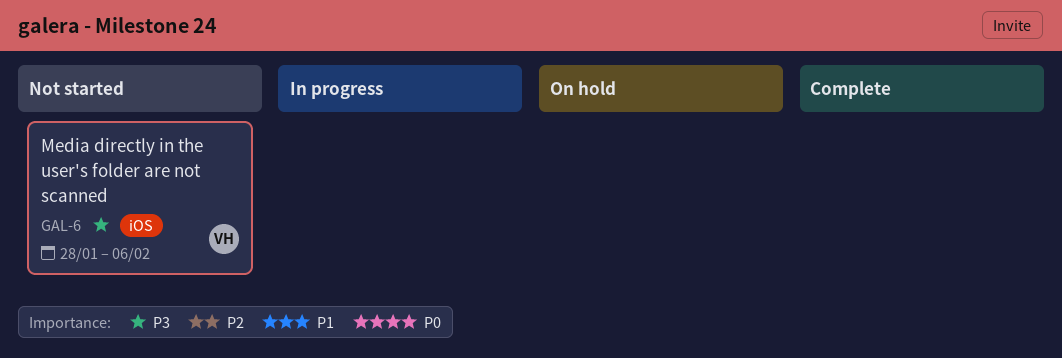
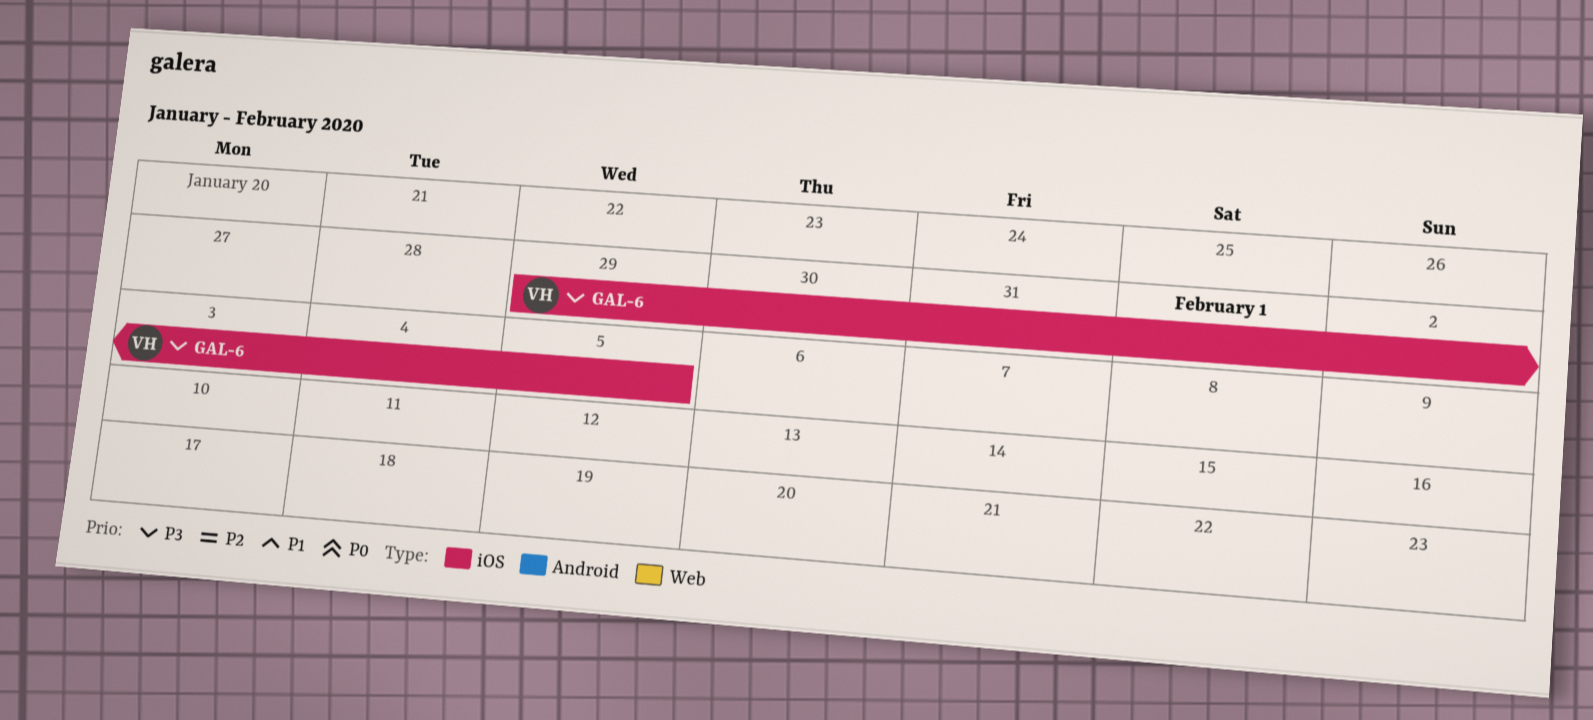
GAL-6, start: Jan 28 -> Jan 29
GAL-6, due: Feb 6 -> Feb 5

